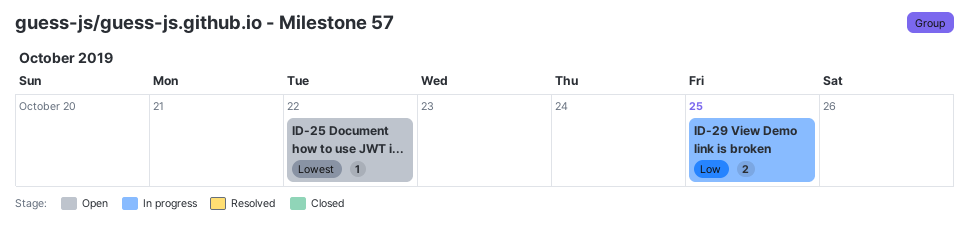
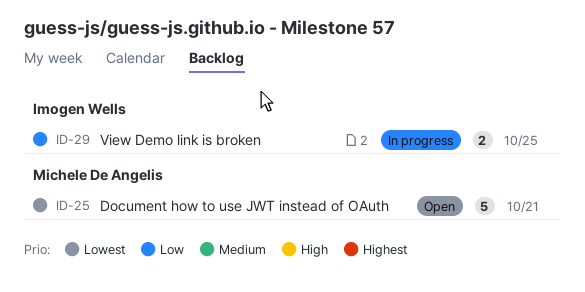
ID-25, estimate: 1 -> 5
ID-25, due: Oct 22 -> Oct 21

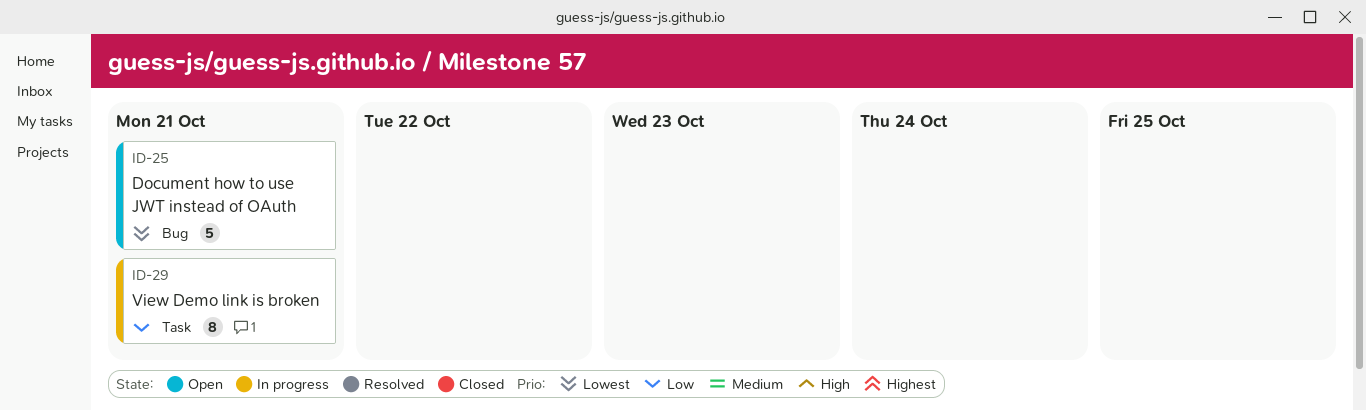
ID-29, estimate: 2 -> 8
ID-29, due: Oct 25 -> Oct 21

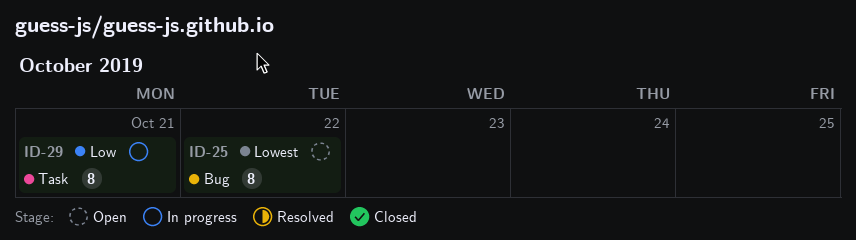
ID-25, estimate: 5 -> 8
ID-25, due: Oct 21 -> Oct 22

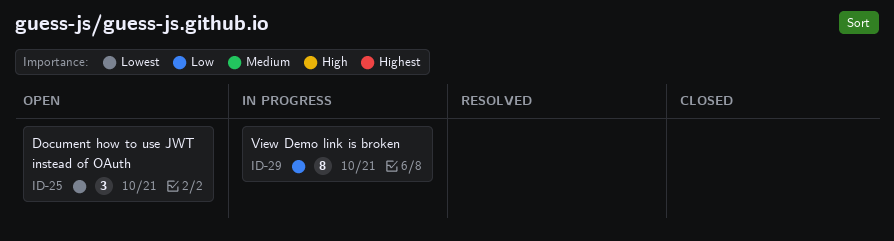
ID-25, estimate: 8 -> 3
ID-25, due: Oct 22 -> Oct 21

